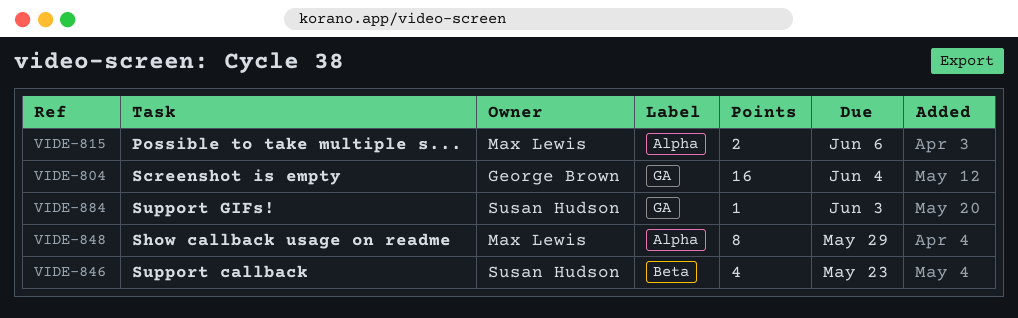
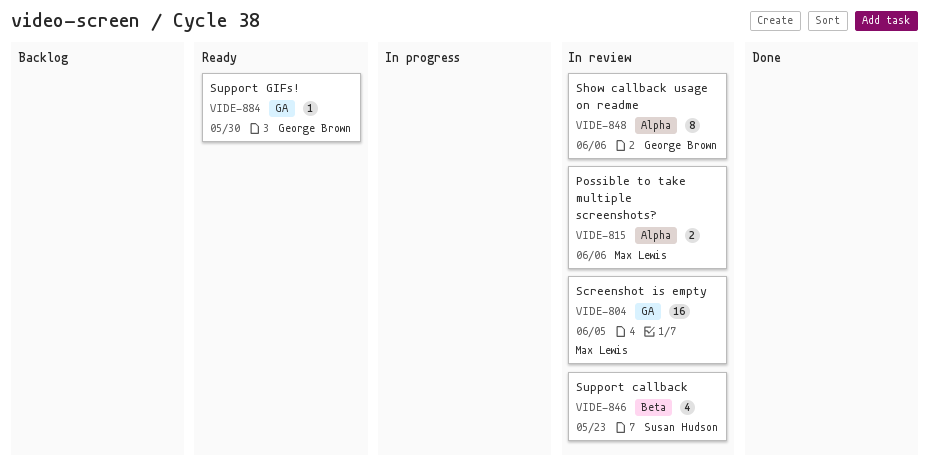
VIDE-804, owner: George Brown -> Max Lewis
VIDE-804, due: Jun 4 -> Jun 5
VIDE-848, owner: Max Lewis -> George Brown
VIDE-848, due: May 29 -> Jun 6
VIDE-884, owner: Susan Hudson -> George Brown
VIDE-884, due: Jun 3 -> May 30

